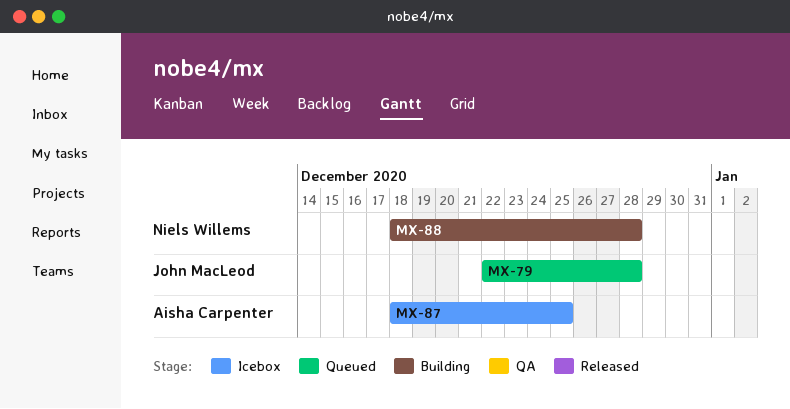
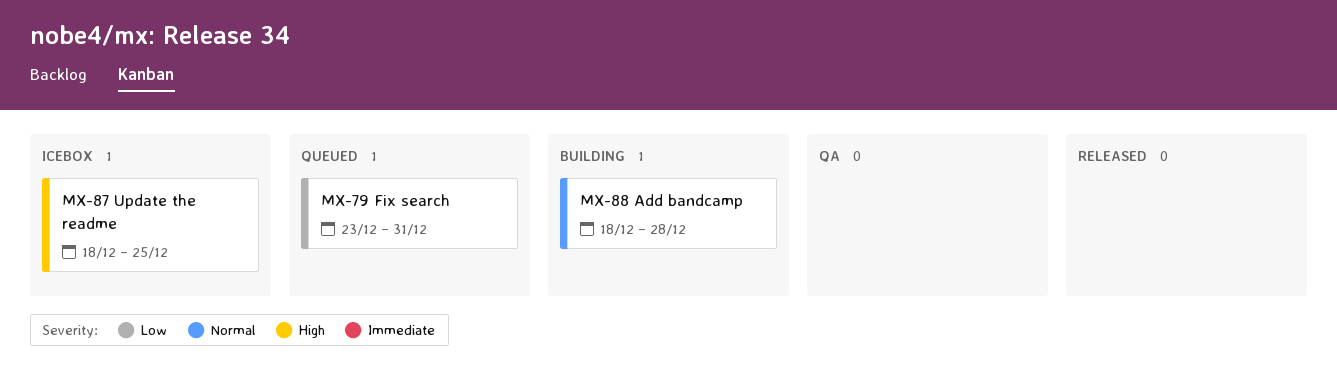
MX-79, start: Dec 22 -> Dec 23
MX-79, due: Dec 28 -> Dec 31

